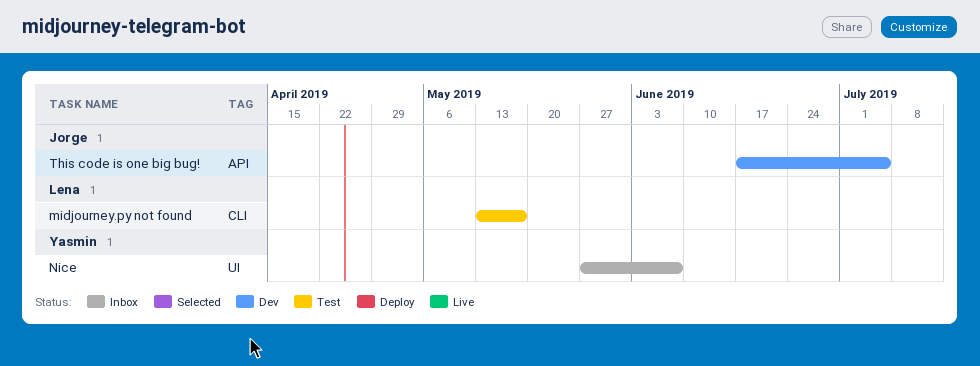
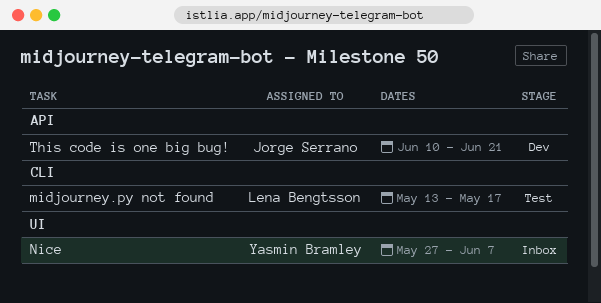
This code is one big bug!, start: Jun 17 -> Jun 10
This code is one big bug!, due: Jul 5 -> Jun 21

